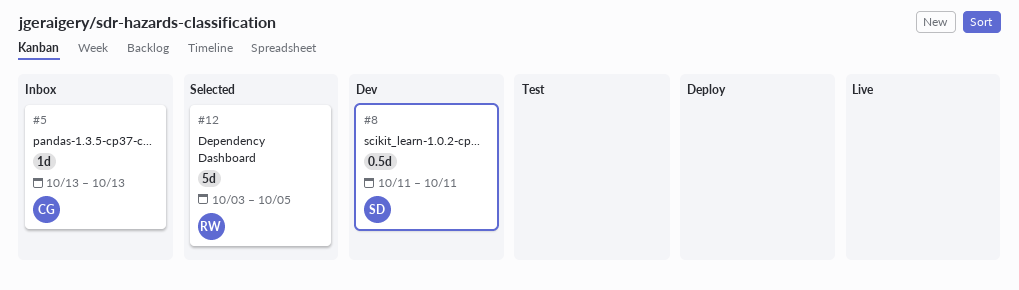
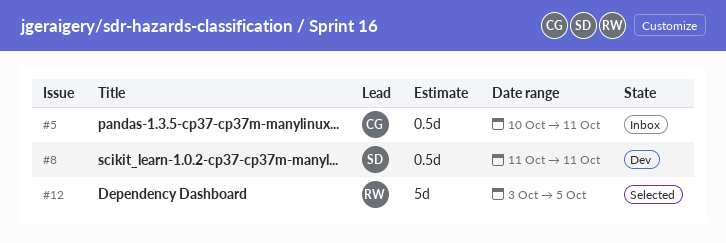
#5, estimate: 1d -> 0.5d
#5, start: Oct 13 -> Oct 10
#5, due: Oct 13 -> Oct 11

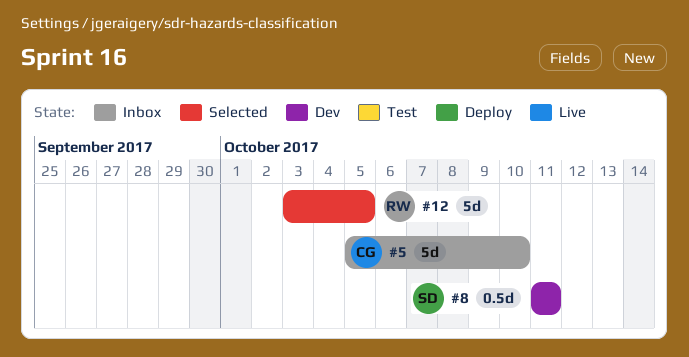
#5, estimate: 0.5d -> 5d
#5, start: Oct 10 -> Oct 5
#5, due: Oct 11 -> Oct 10

